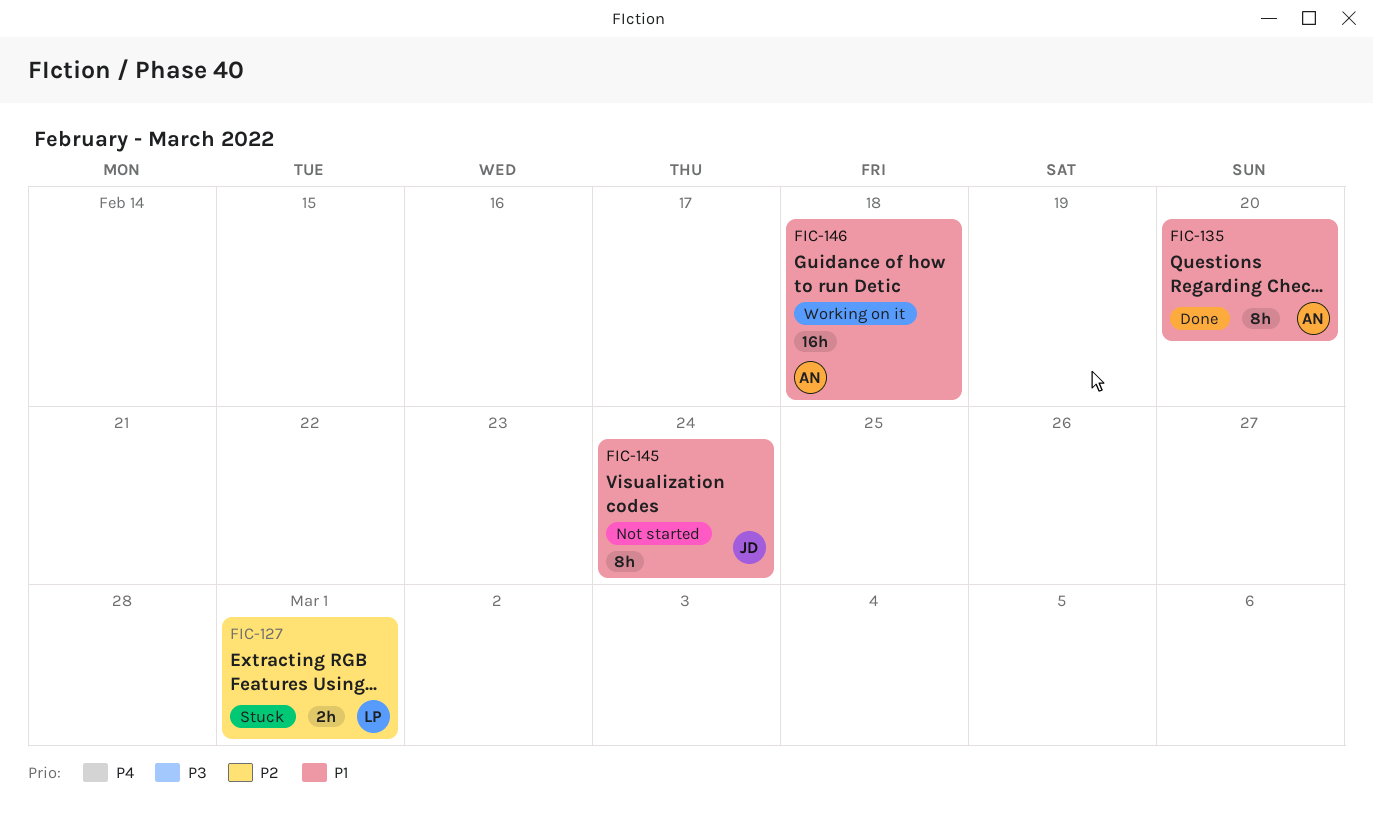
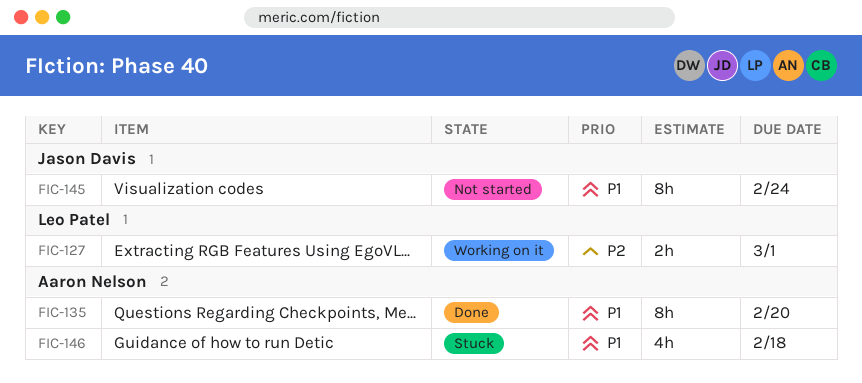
FIC-127, status: Stuck -> Working on it
FIC-146, status: Working on it -> Stuck
FIC-146, estimate: 16h -> 4h

